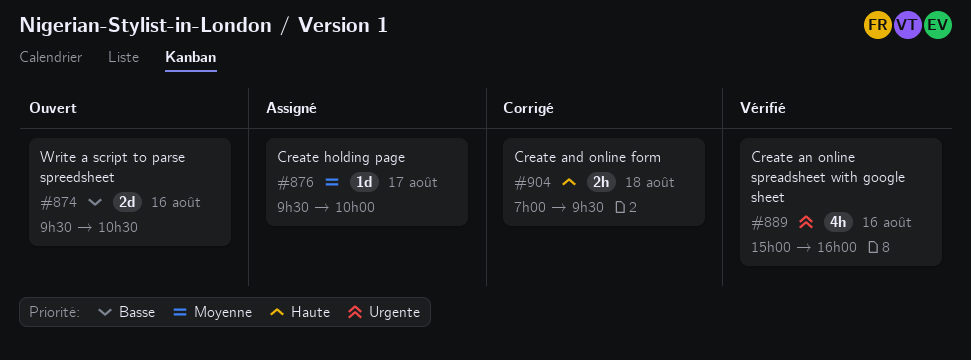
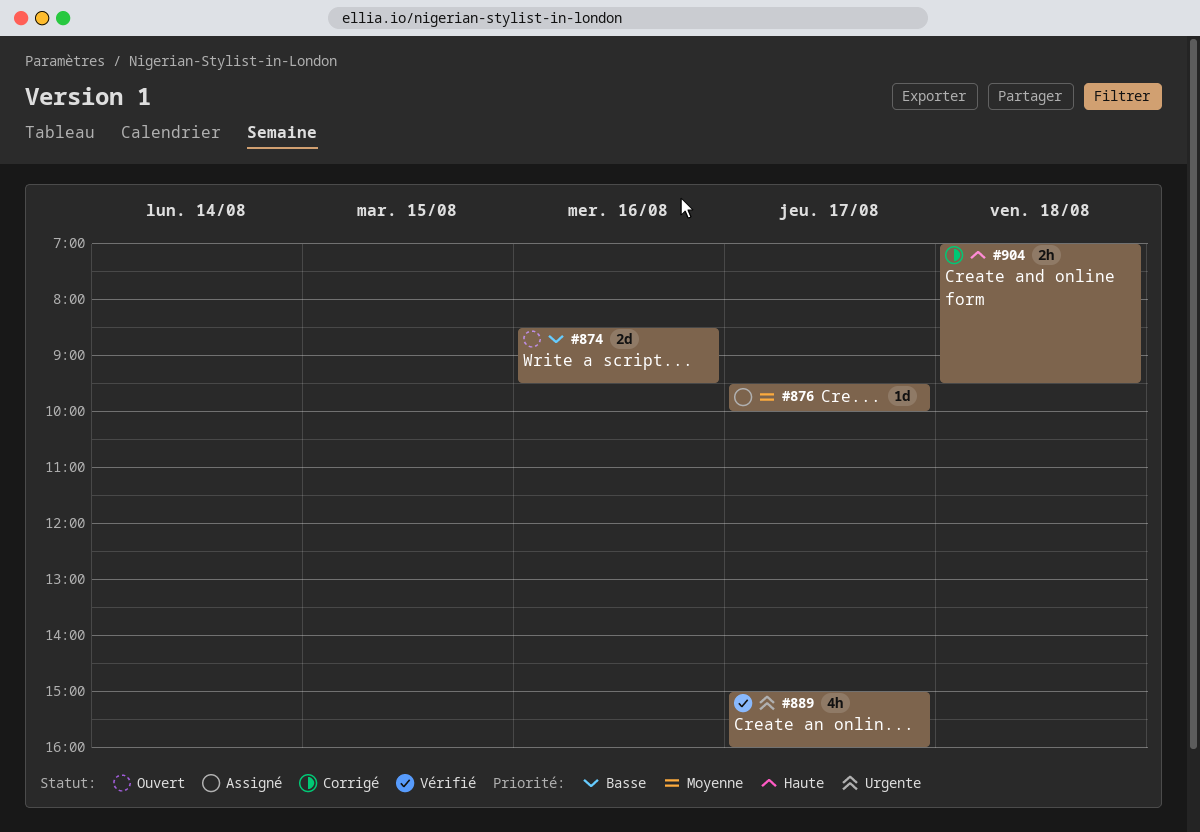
#874, begins: 09:30 -> 08:30
#874, ends: 10:30 -> 09:30
#889, day: Aug 16 -> Aug 17

